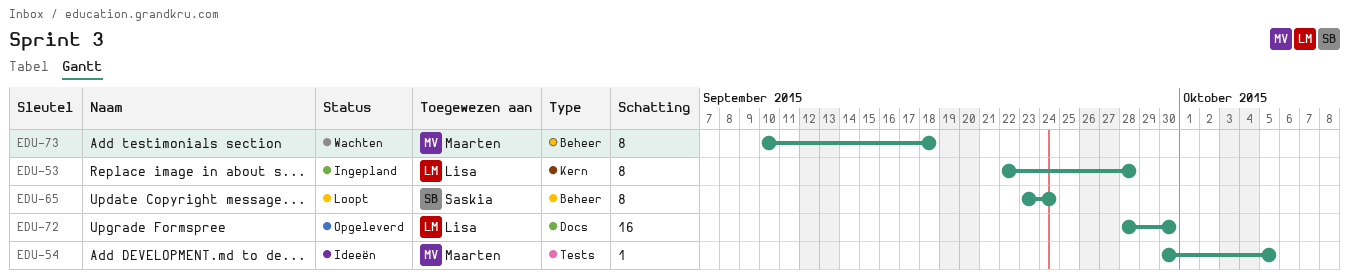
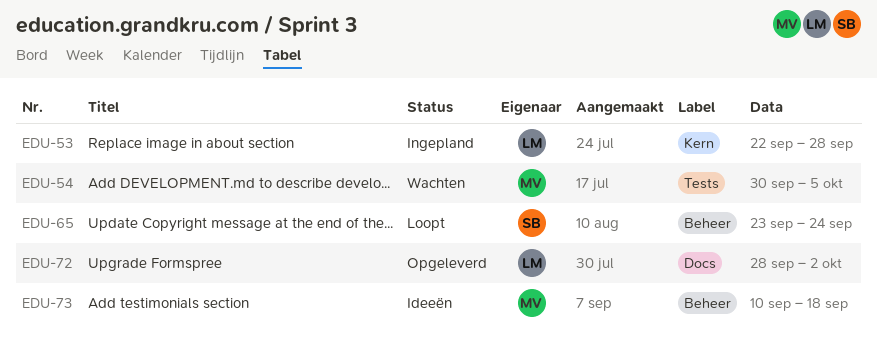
EDU-54, status: Ideeën -> Wachten
EDU-72, due: Sep 30 -> Oct 2
EDU-73, status: Wachten -> Ideeën

